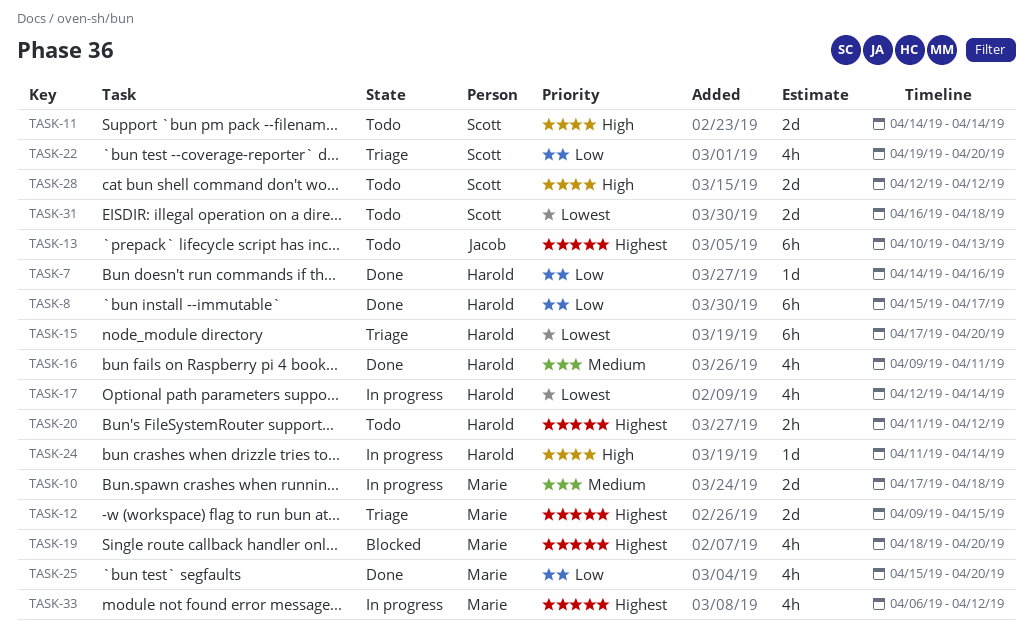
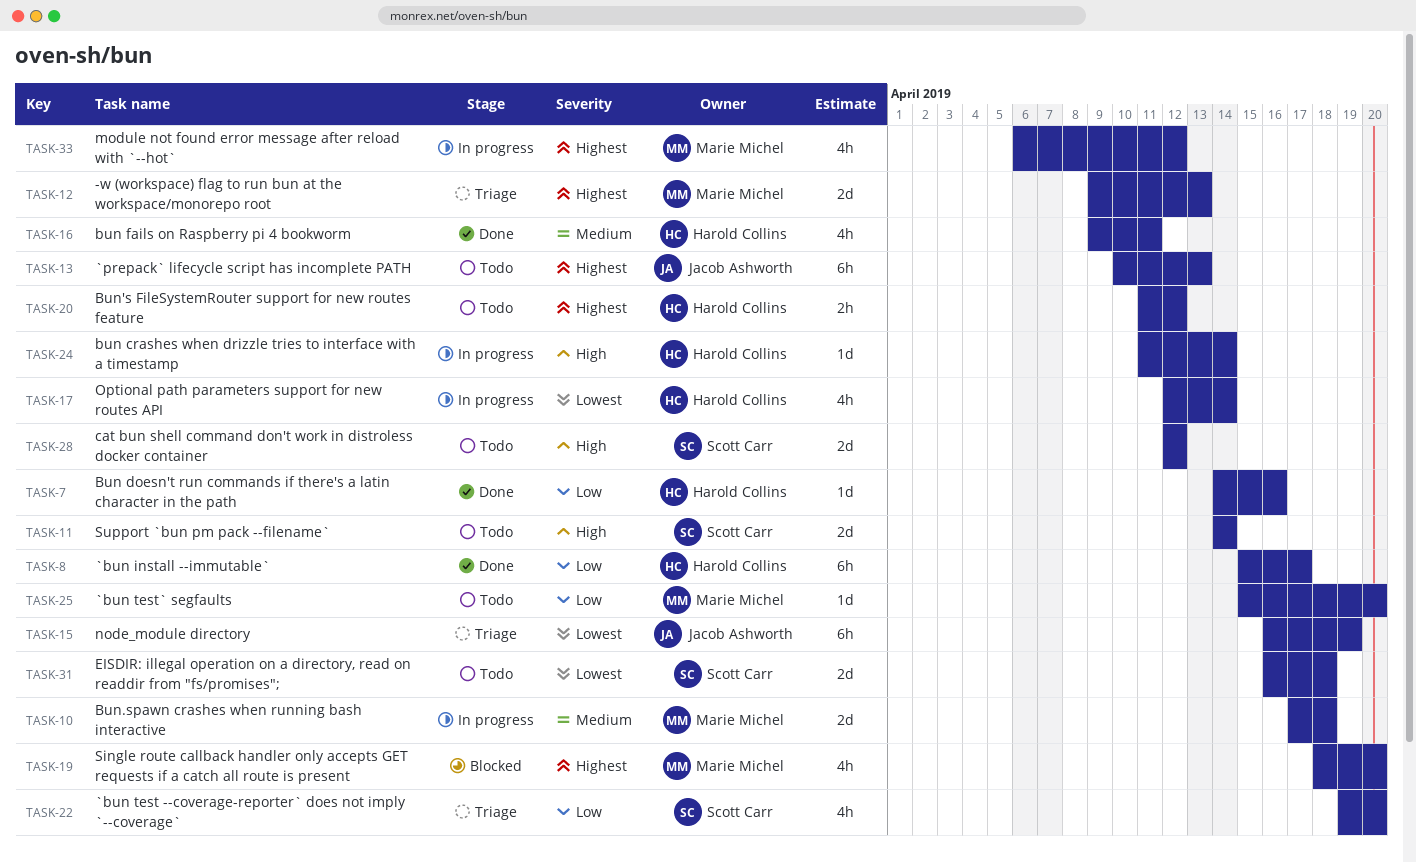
TASK-12, due: Apr 15 -> Apr 13
TASK-15, owner: Harold Collins -> Jacob Ashworth
TASK-15, start: Apr 17 -> Apr 16
TASK-15, due: Apr 20 -> Apr 19
TASK-25, status: Done -> Todo
TASK-25, estimate: 4h -> 1d

